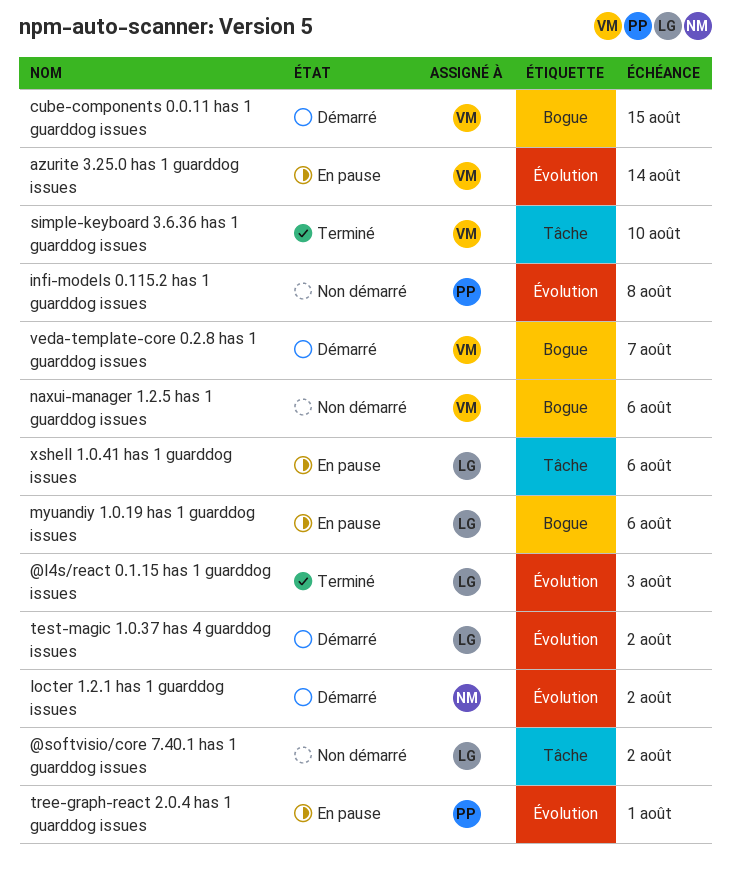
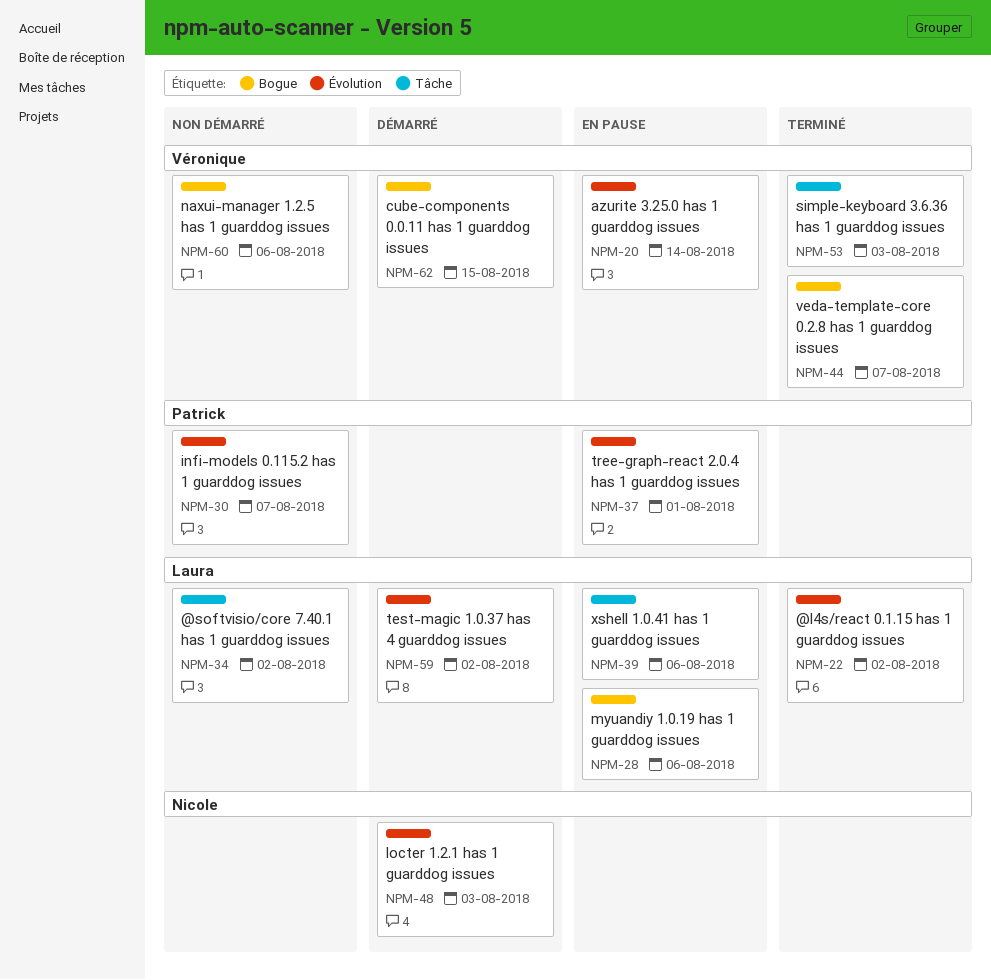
@l4s/react 0.1.15 has 1 guarddog issues, due: Aug 3 -> Aug 2
infi-models 0.115.2 has 1 guarddog issues, due: Aug 8 -> Aug 7
locter 1.2.1 has 1 guarddog issues, due: Aug 2 -> Aug 3
simple-keyboard 3.6.36 has 1 guarddog issues, due: Aug 10 -> Aug 3
veda-template-core 0.2.8 has 1 guarddog issues, status: Démarré -> Terminé

